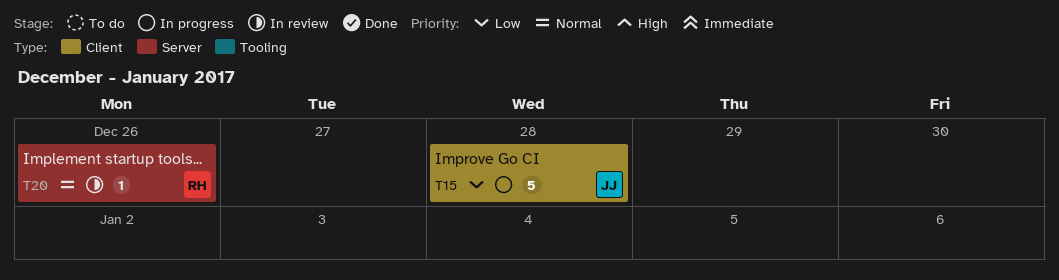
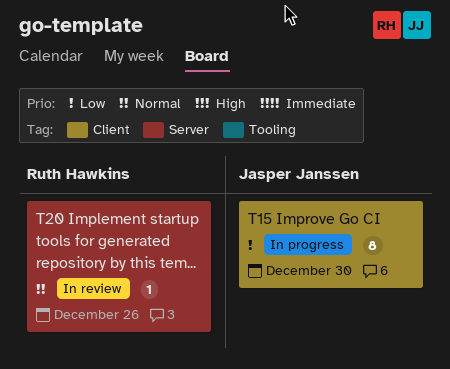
T15, estimate: 5 -> 8
T15, due: Dec 28 -> Dec 30

